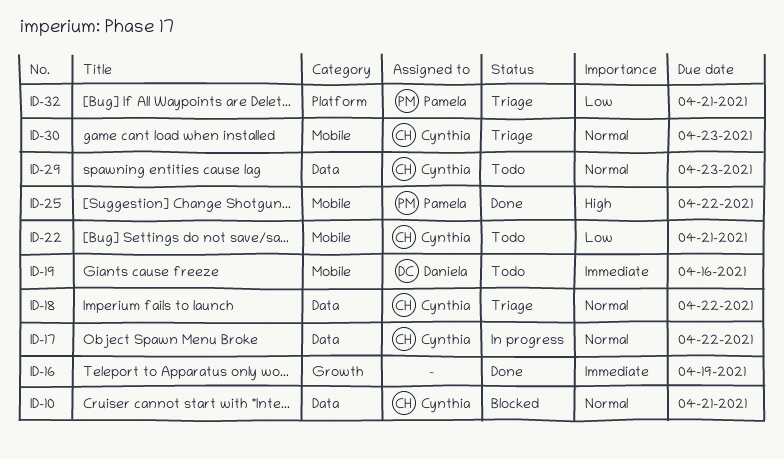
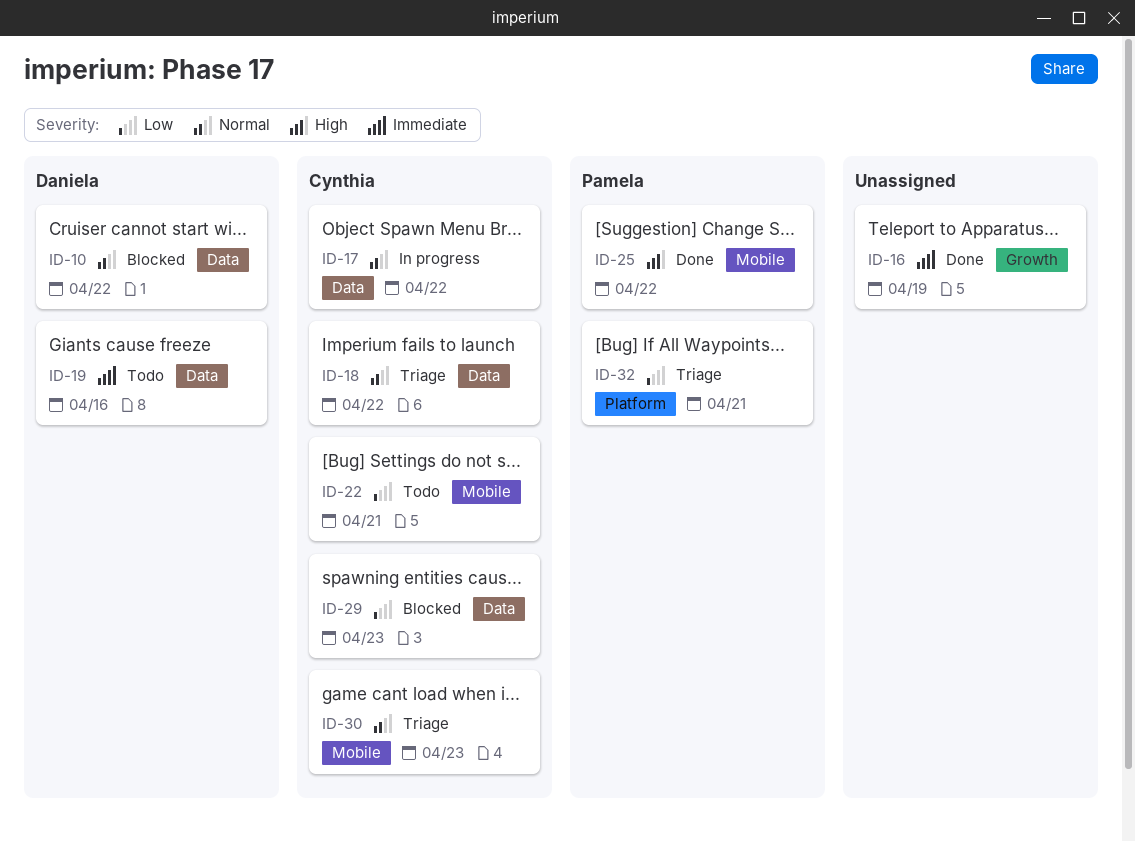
ID-10, owner: Cynthia -> Daniela
ID-10, due: Apr 21 -> Apr 22
ID-19, label: Mobile -> Data
ID-29, status: Todo -> Blocked
ID-29, priority: Normal -> Low

